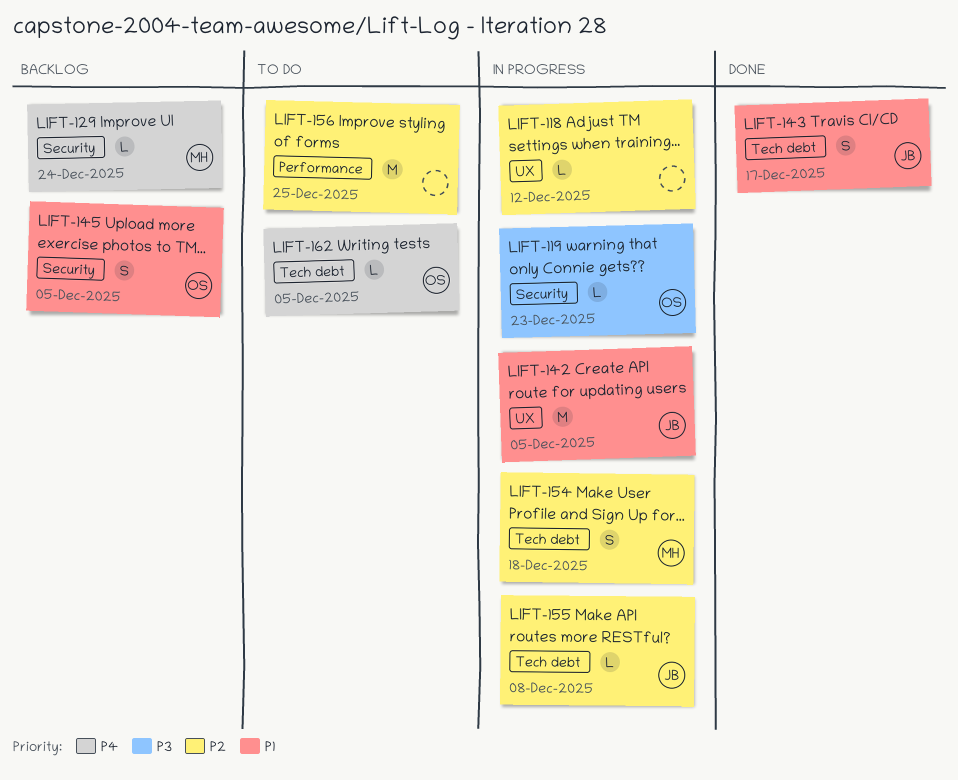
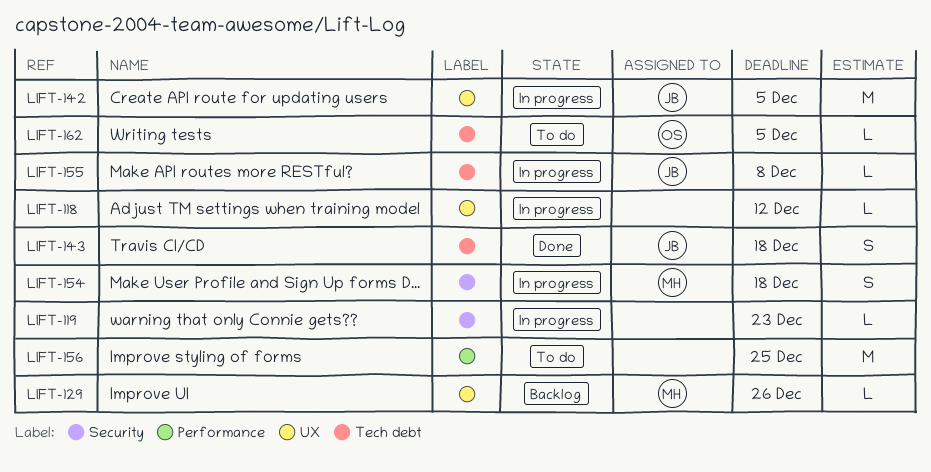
LIFT-119, owner: OS -> none
LIFT-129, label: Security -> UX
LIFT-129, due: Dec 24 -> Dec 26
LIFT-143, due: Dec 17 -> Dec 18
LIFT-145: present -> none
LIFT-154, label: Tech debt -> Security

